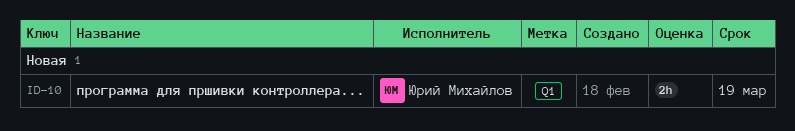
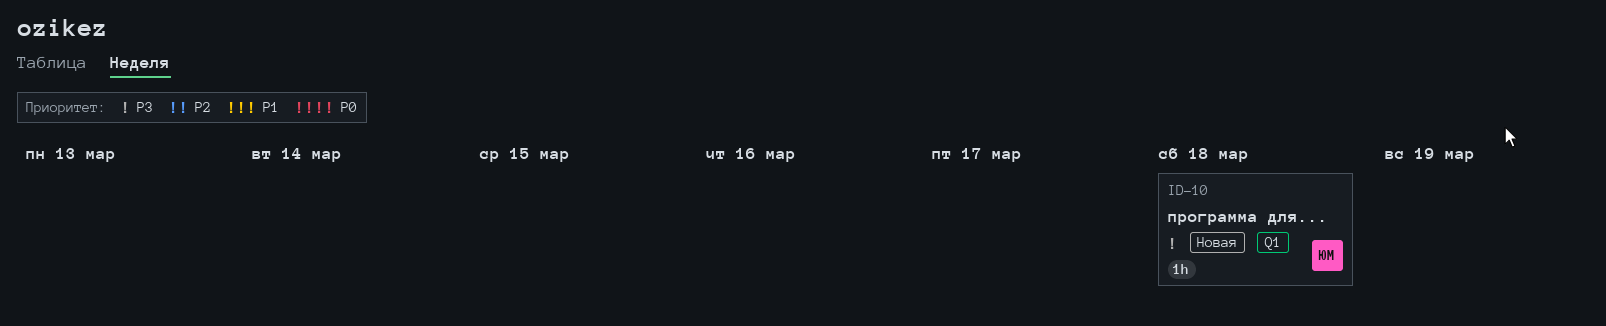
ID-10, estimate: 2h -> 1h
ID-10, due: Mar 19 -> Mar 18

